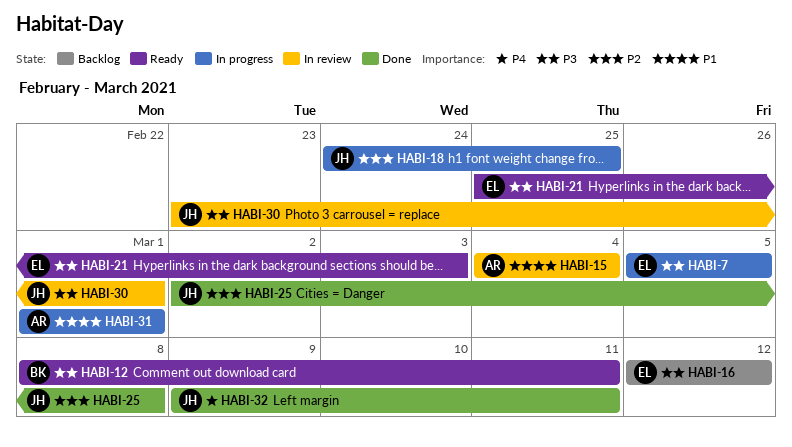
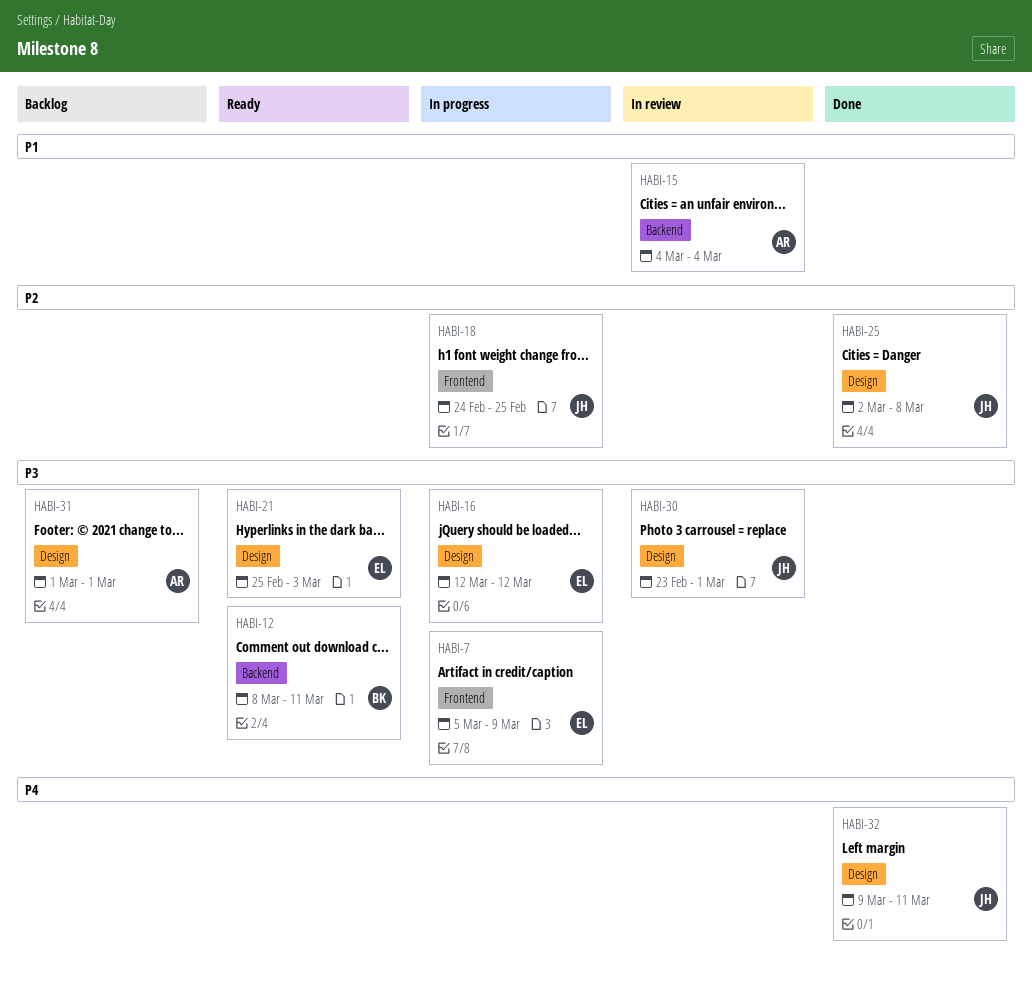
HABI-7, due: Mar 5 -> Mar 9
HABI-16, status: Backlog -> In progress
HABI-31, status: In progress -> Backlog
HABI-31, priority: P1 -> P3

